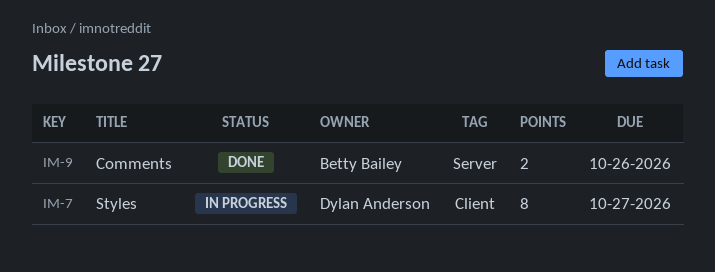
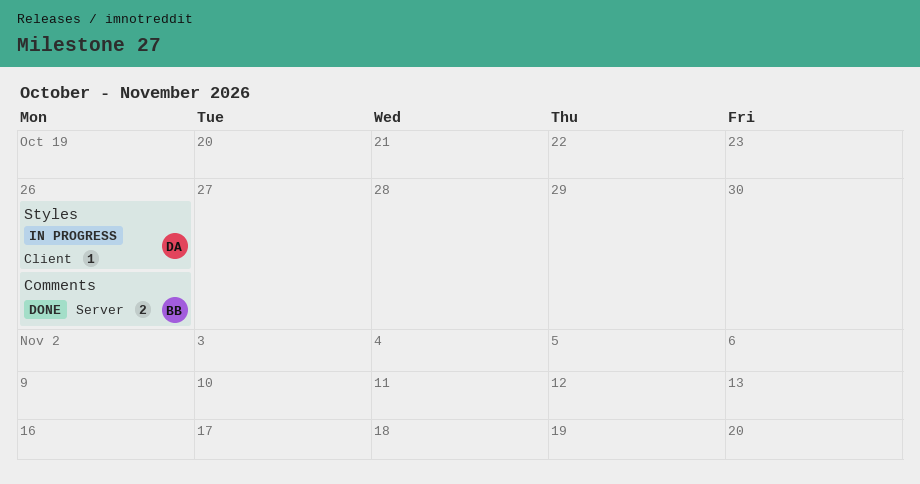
Styles, estimate: 8 -> 1
Styles, due: Oct 27 -> Oct 26

